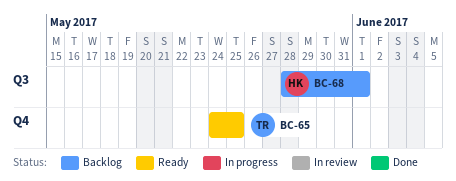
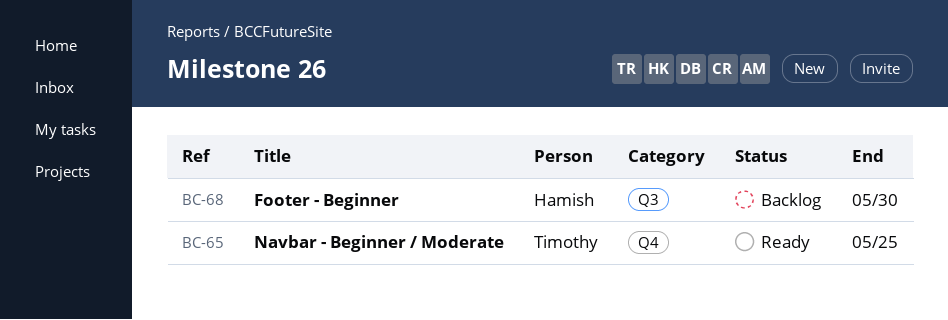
BC-68, due: Jun 1 -> May 30

